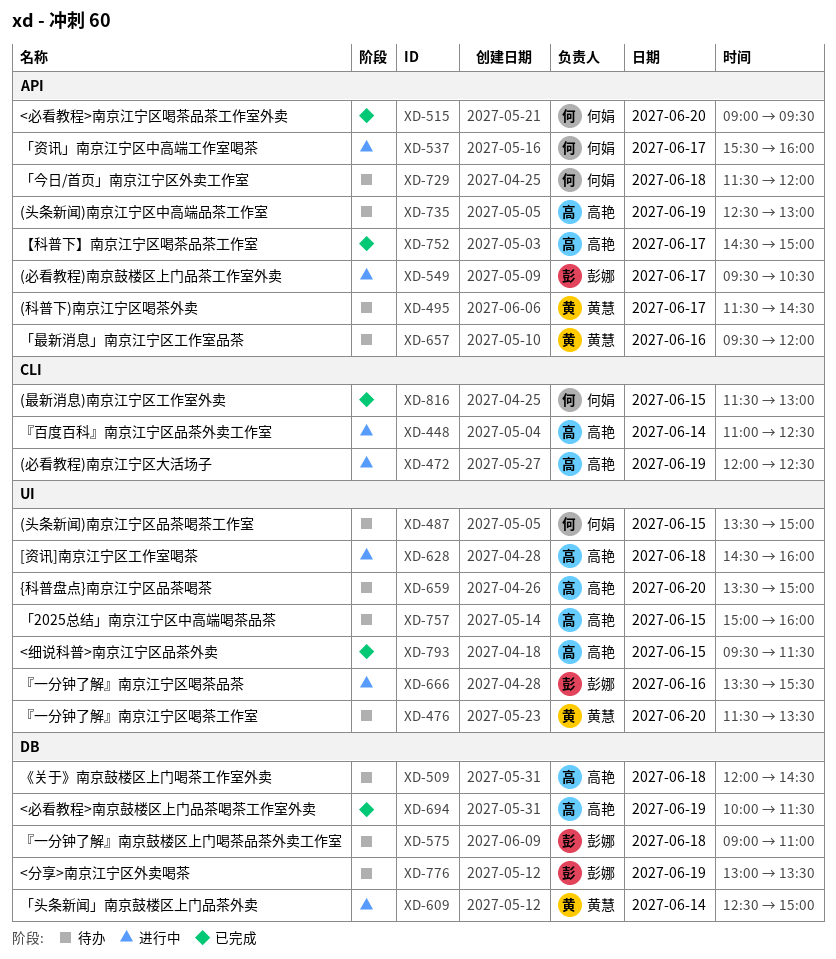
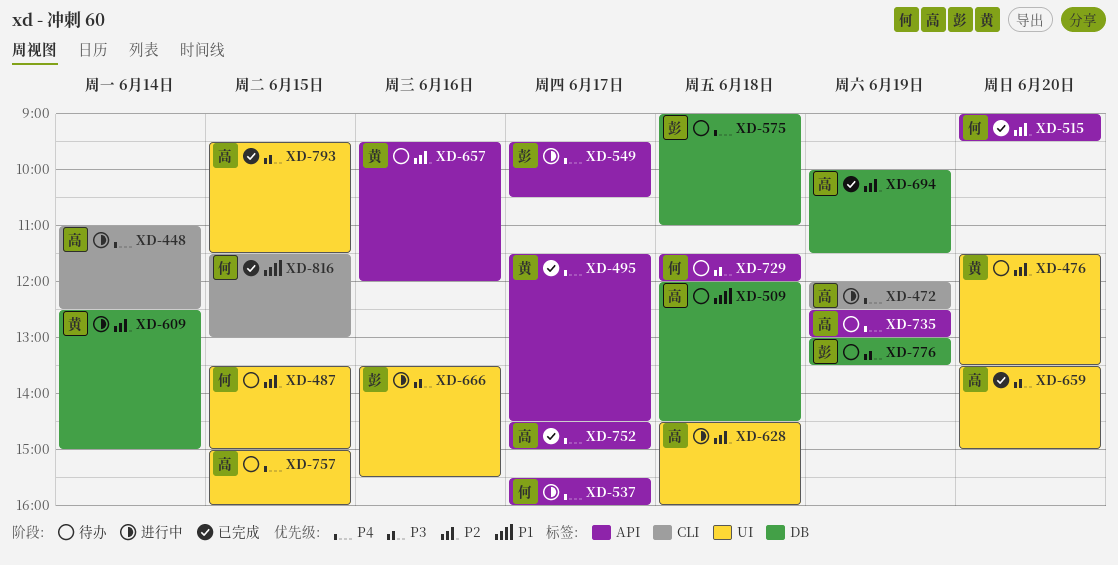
XD-495, status: 待办 -> 已完成
XD-659, status: 待办 -> 已完成

